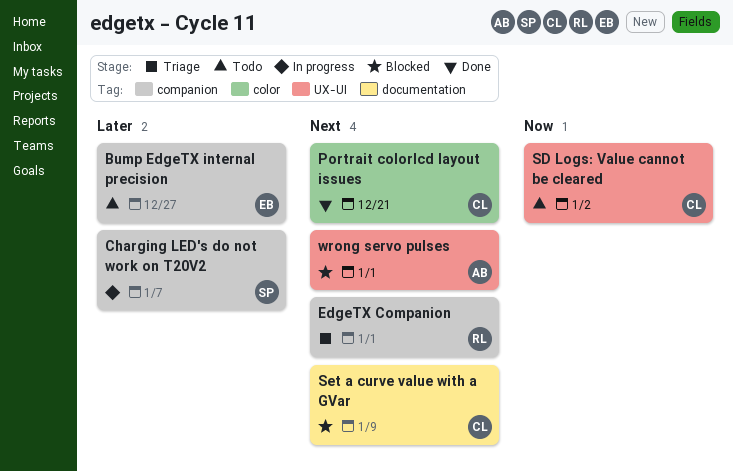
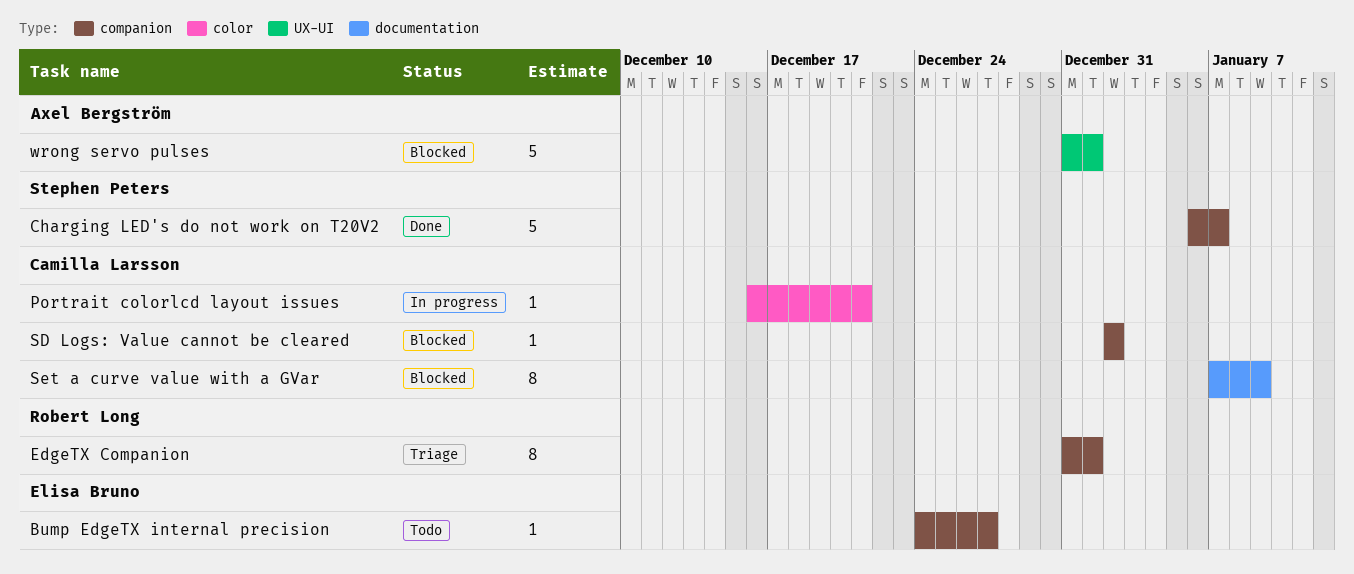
Charging LED's do not work on T20V2, status: In progress -> Done
Portrait colorlcd layout issues, status: Done -> In progress
SD Logs: Value cannot be cleared, status: Todo -> Blocked
SD Logs: Value cannot be cleared, label: UX-UI -> companion

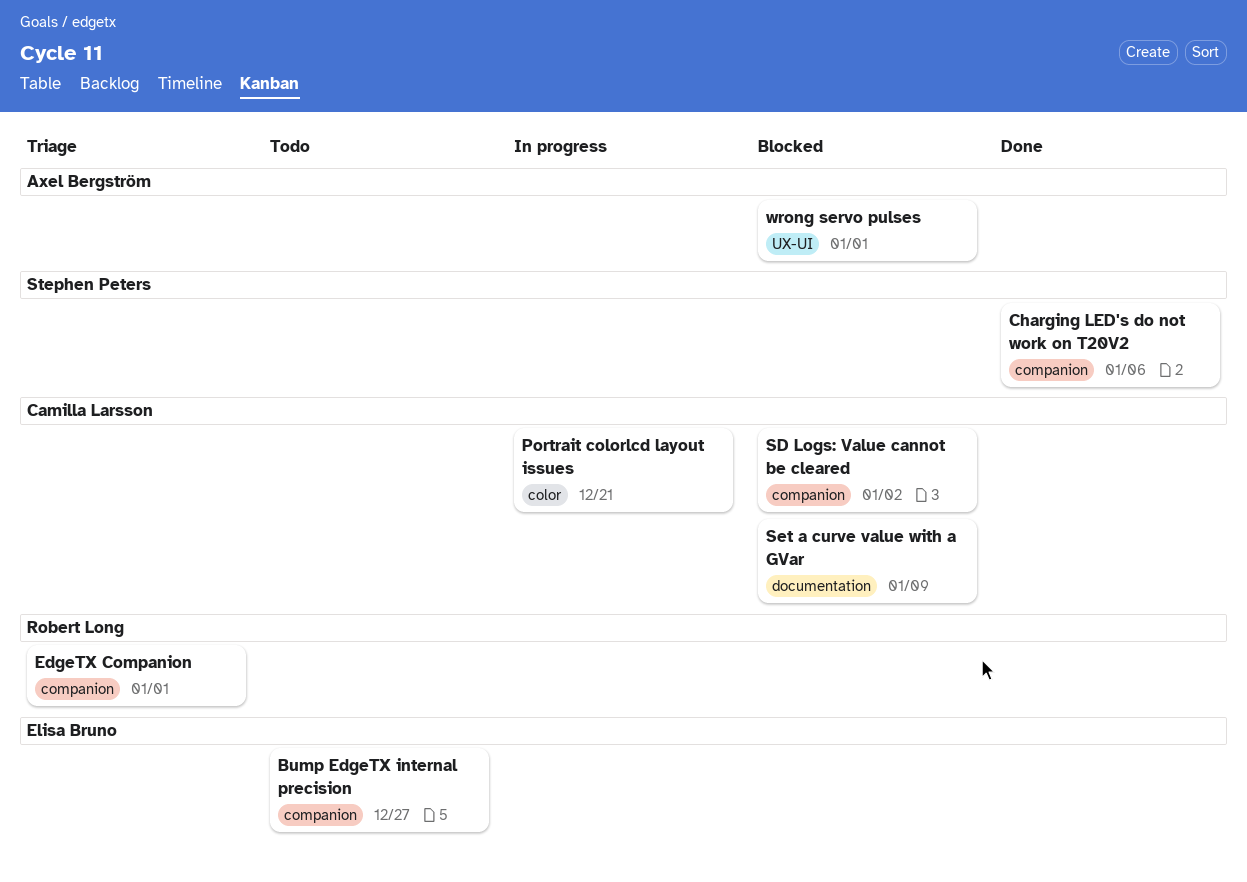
Charging LED's do not work on T20V2, due: Jan 7 -> Jan 6

